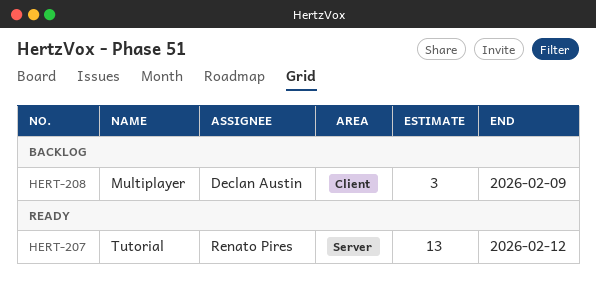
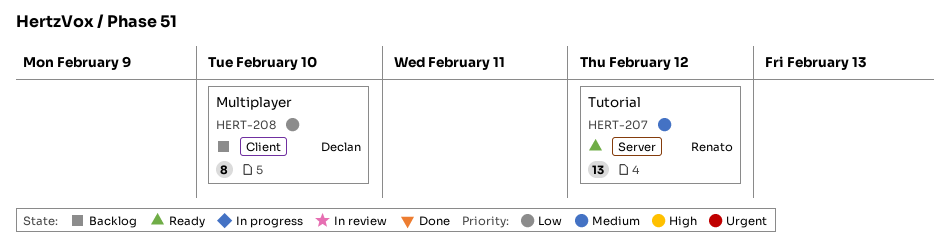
HERT-208, estimate: 3 -> 8
HERT-208, due: Feb 9 -> Feb 10

